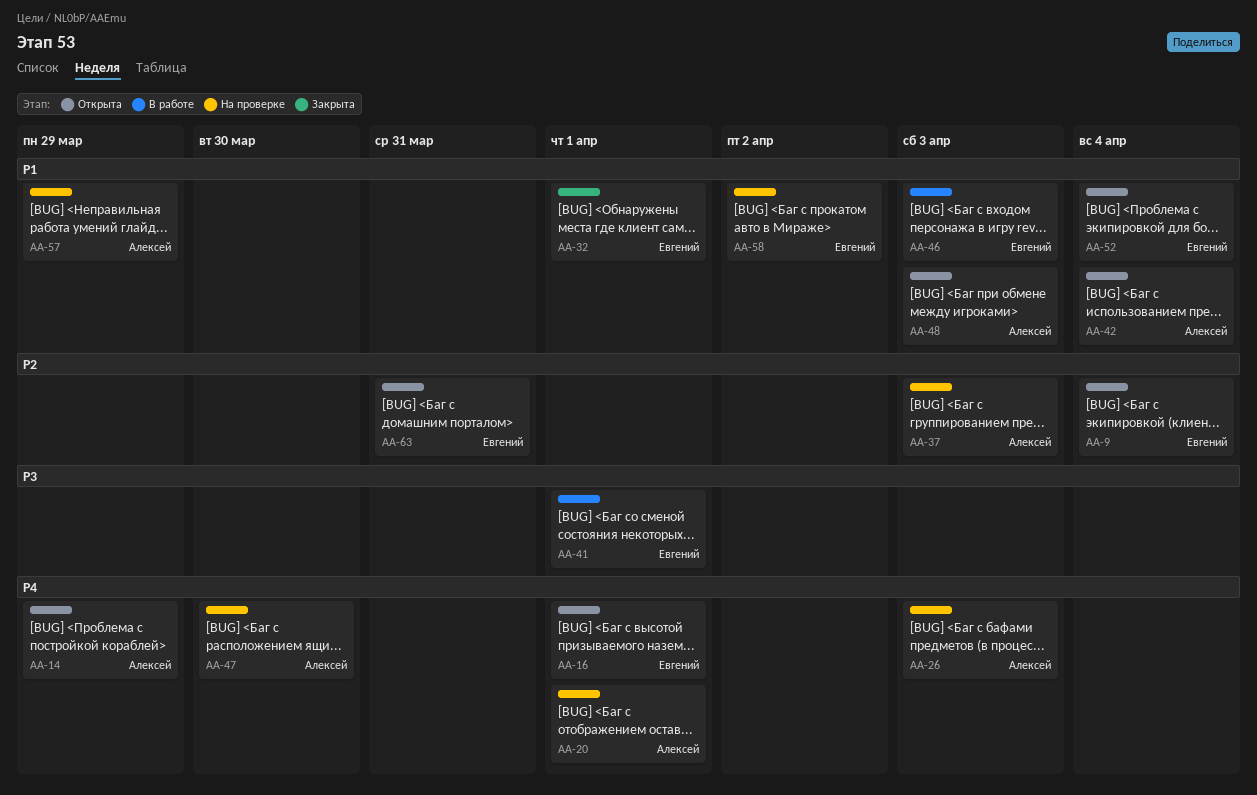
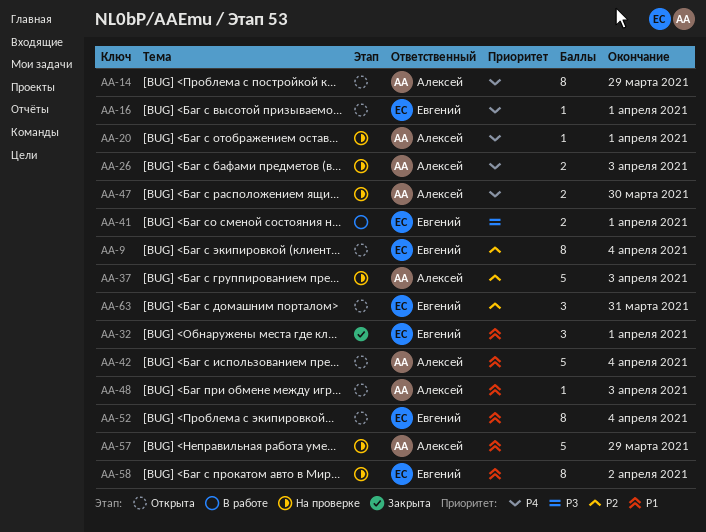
AA-46: present -> none

